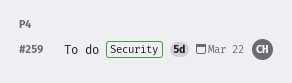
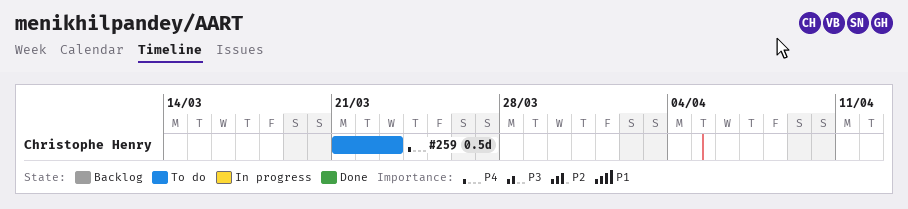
#259, estimate: 5d -> 0.5d
#259, due: Mar 22 -> Mar 23

